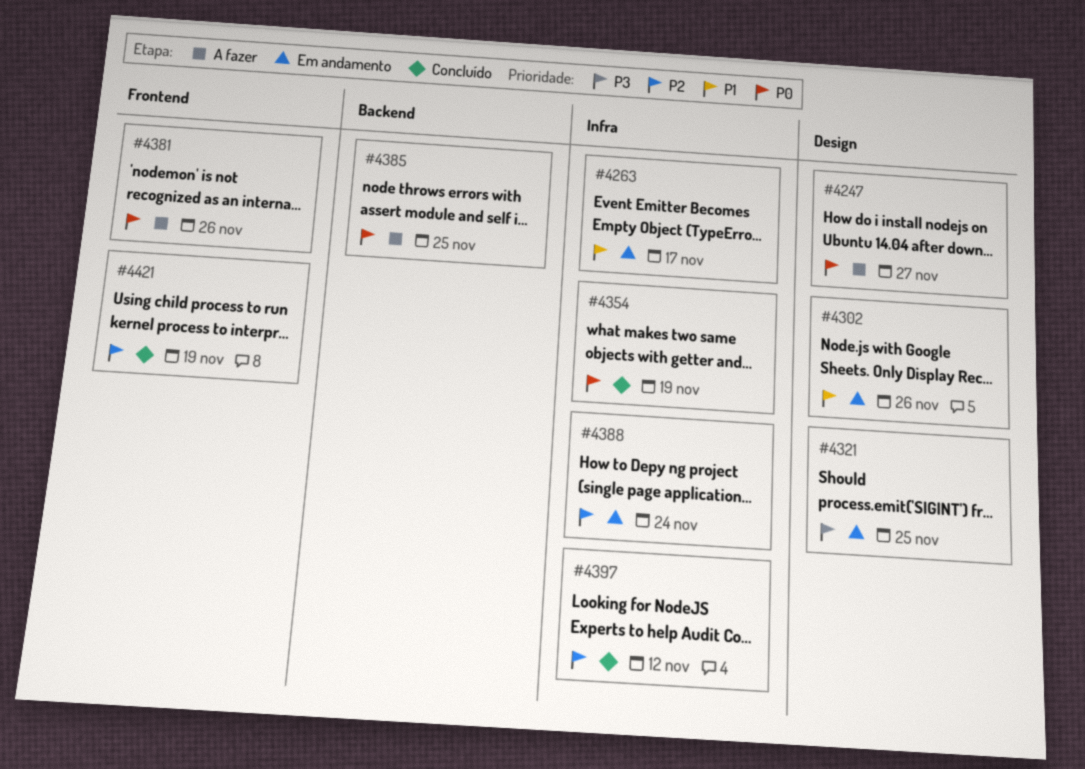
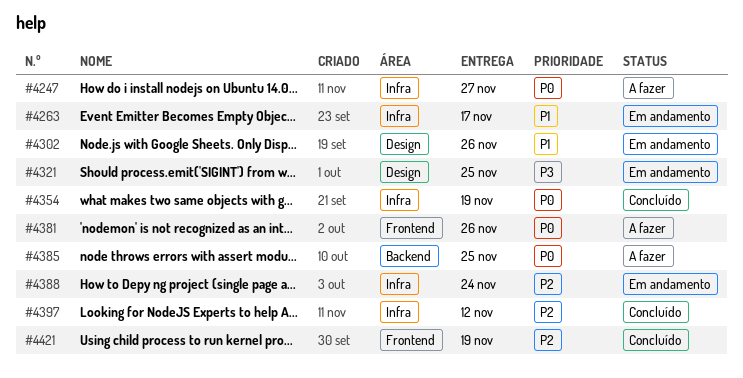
#4247, label: Design -> Infra

